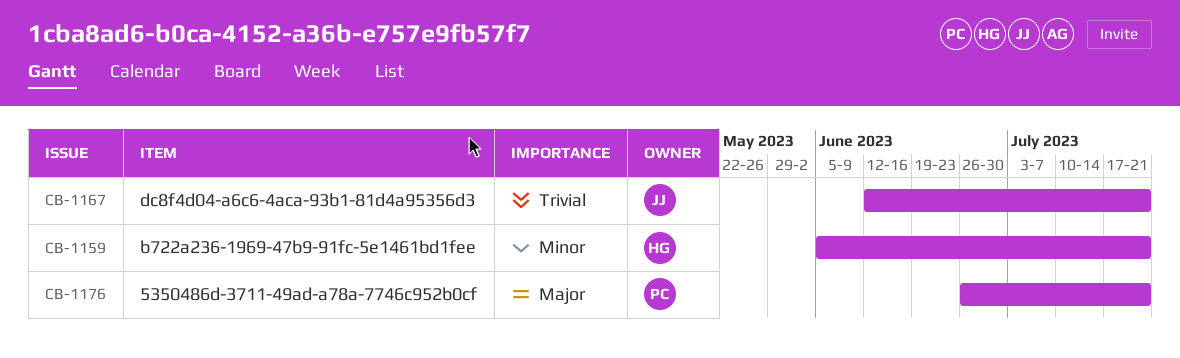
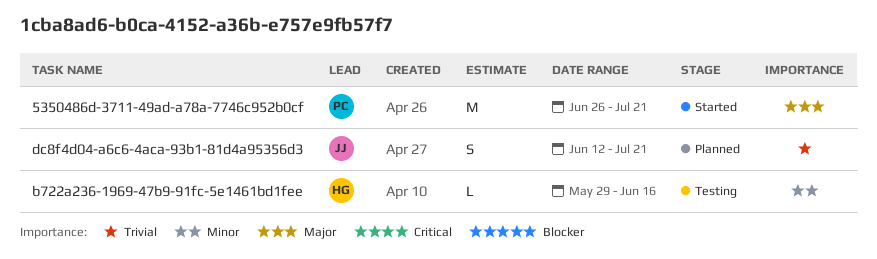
b722a236-1969-47b9-91fc-5e1461bd1fee, start: Jun 5 -> May 29
b722a236-1969-47b9-91fc-5e1461bd1fee, due: Jul 21 -> Jun 16

